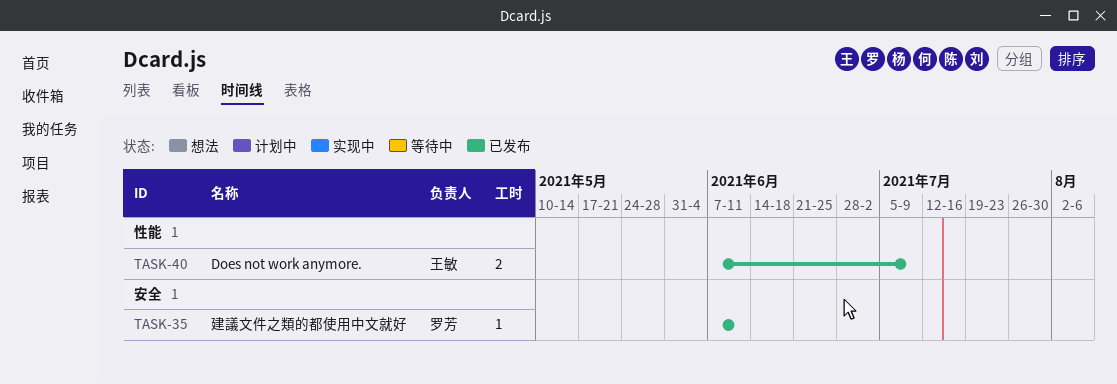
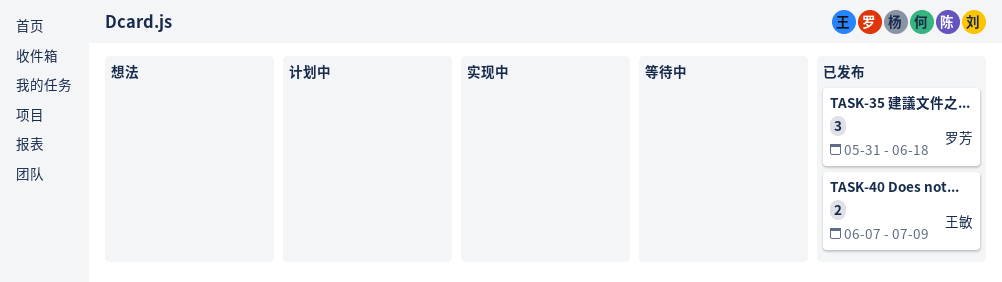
TASK-35, estimate: 1 -> 3
TASK-35, start: Jun 7 -> May 31
TASK-35, due: Jun 11 -> Jun 18

